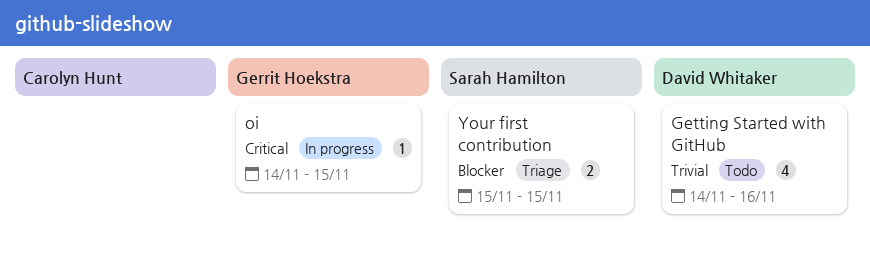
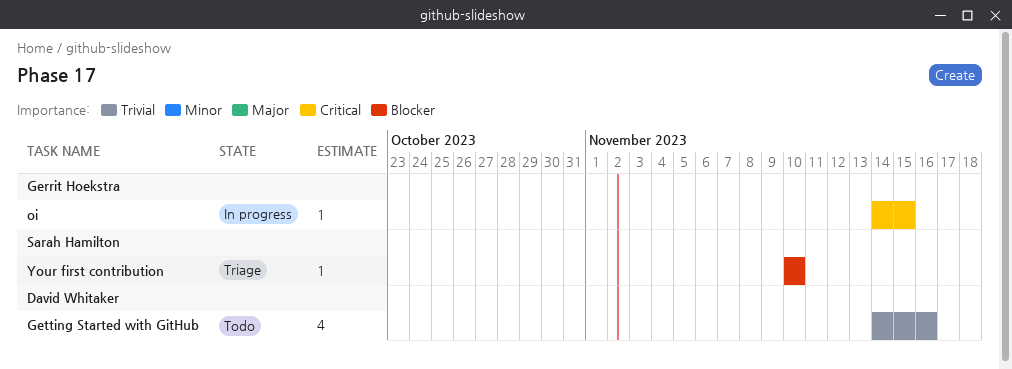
Your first contribution, estimate: 2 -> 1
Your first contribution, start: Nov 15 -> Nov 10
Your first contribution, due: Nov 15 -> Nov 10

